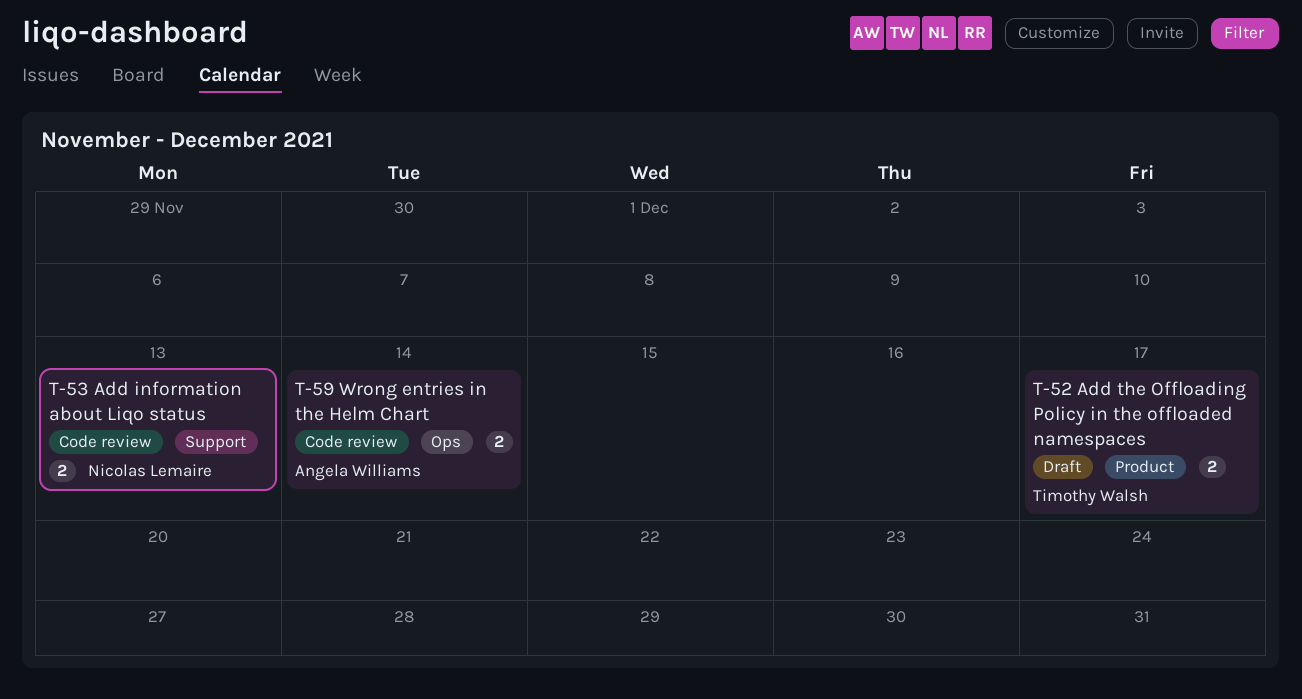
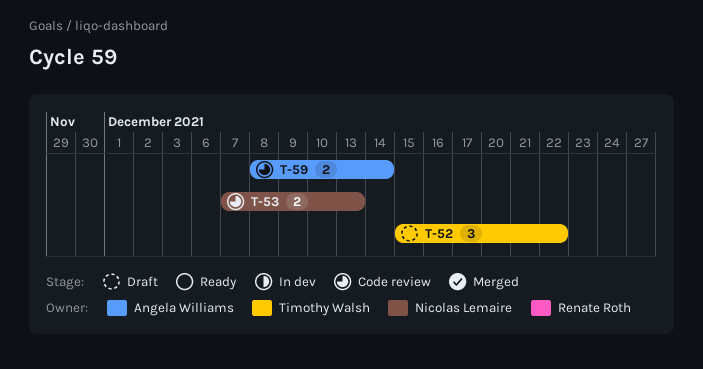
T-52, estimate: 2 -> 3
T-52, due: Dec 17 -> Dec 22

